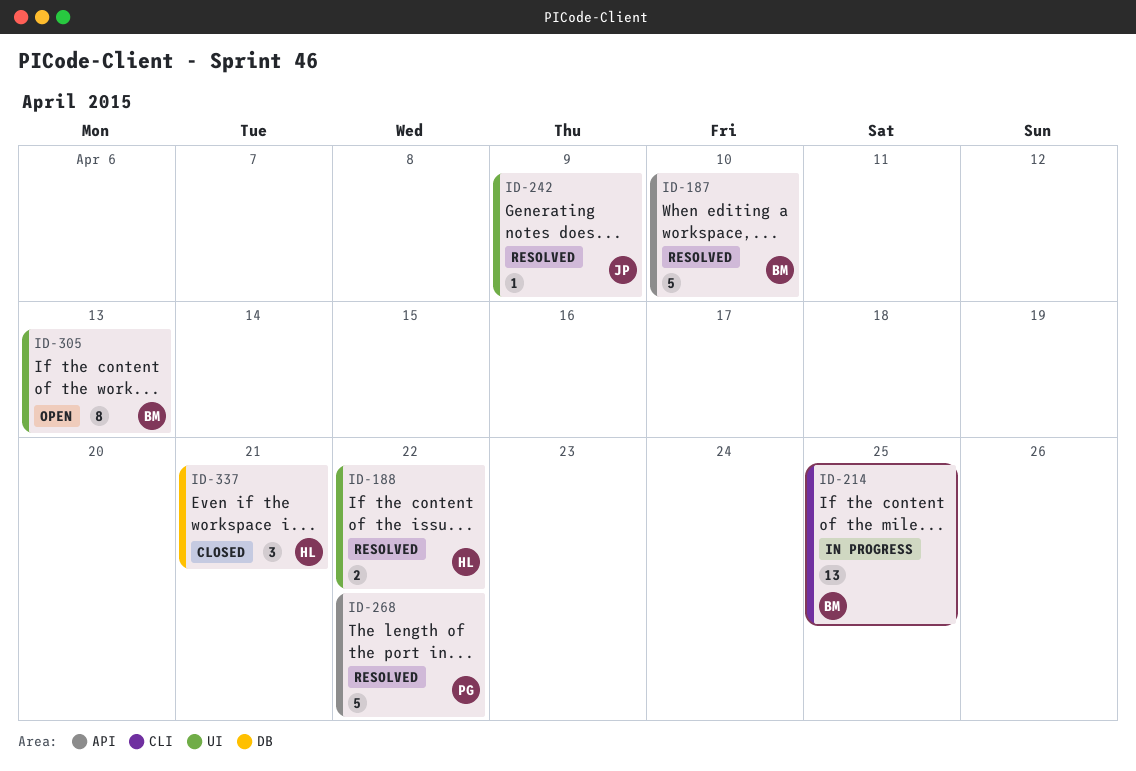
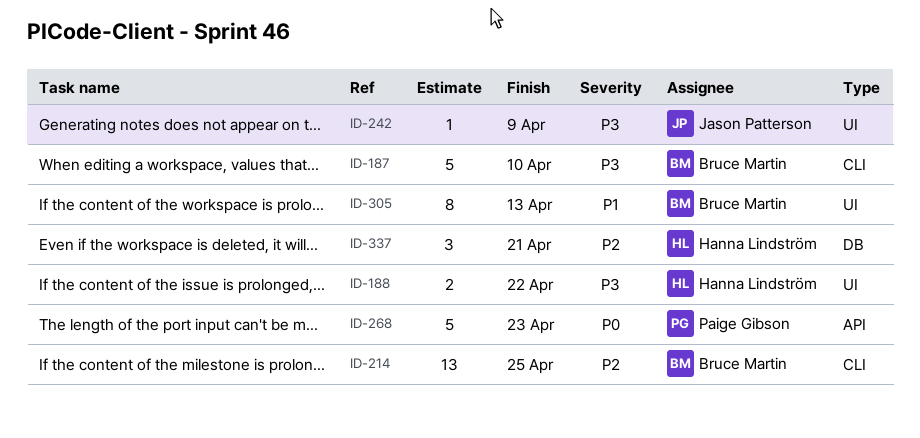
ID-187, label: API -> CLI
ID-268, due: Apr 22 -> Apr 23

